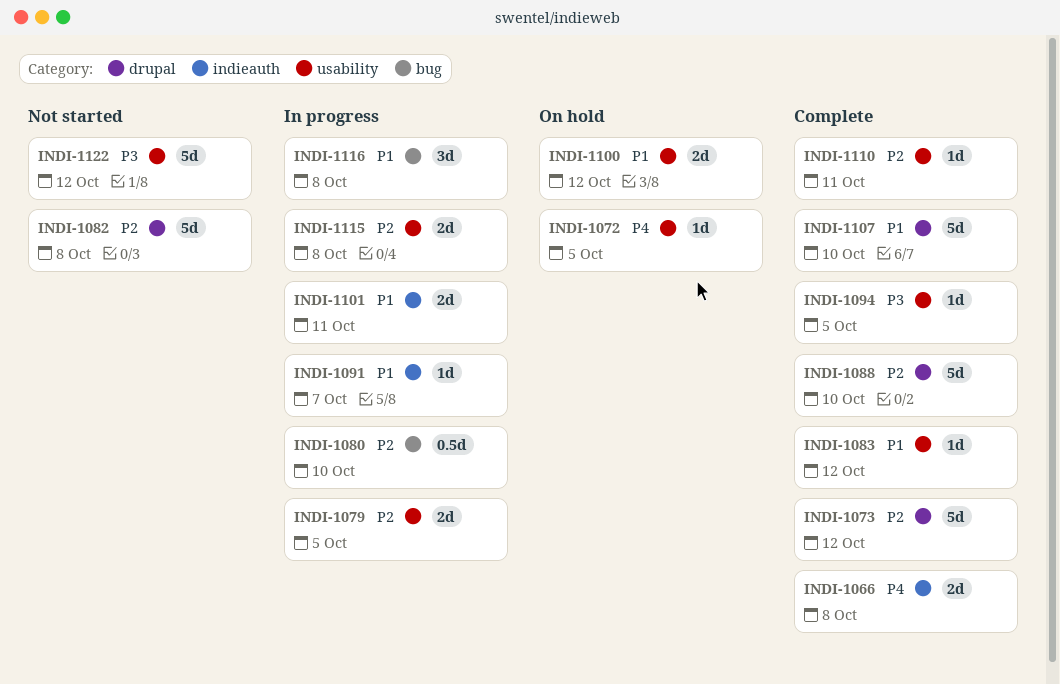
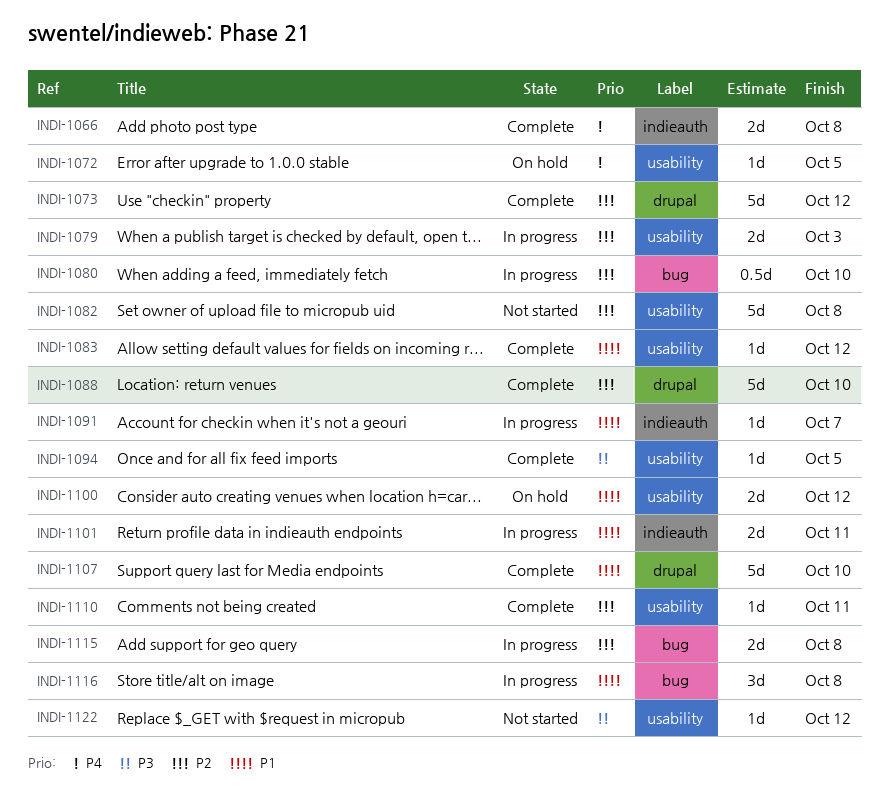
INDI-1079, due: Oct 5 -> Oct 3
INDI-1082, label: drupal -> usability
INDI-1115, label: usability -> bug
INDI-1122, estimate: 5d -> 1d

